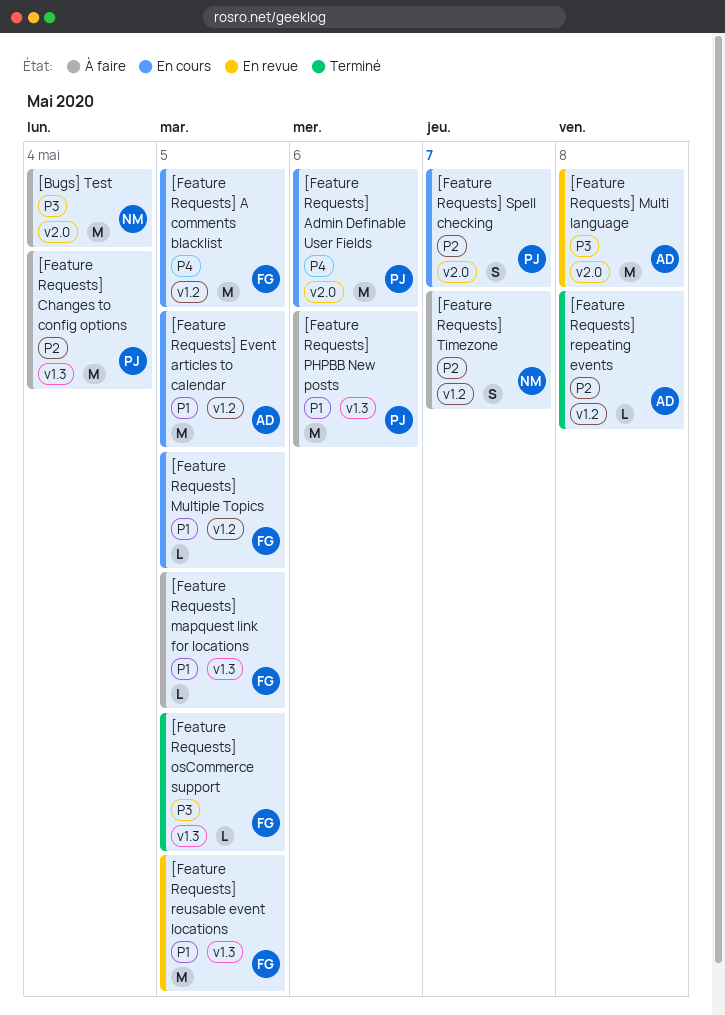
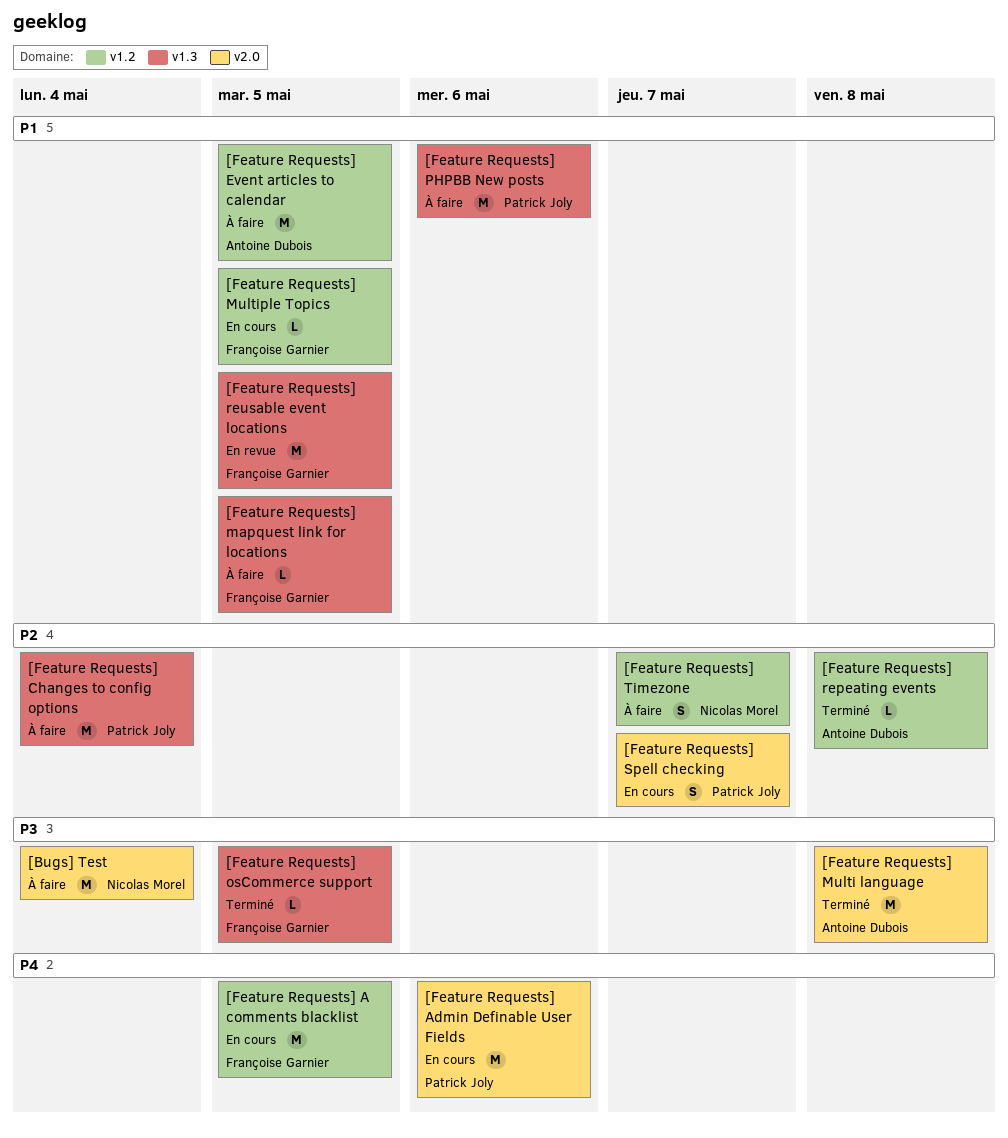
[Feature Requests] Event articles to calendar, status: En cours -> À faire
[Feature Requests] Multi language, status: En revue -> Terminé

